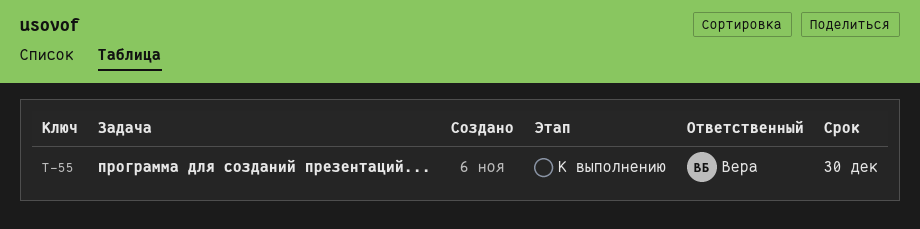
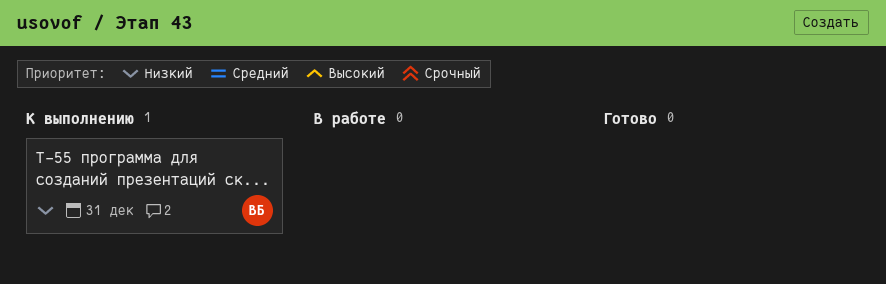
T-55, due: Dec 30 -> Dec 31

